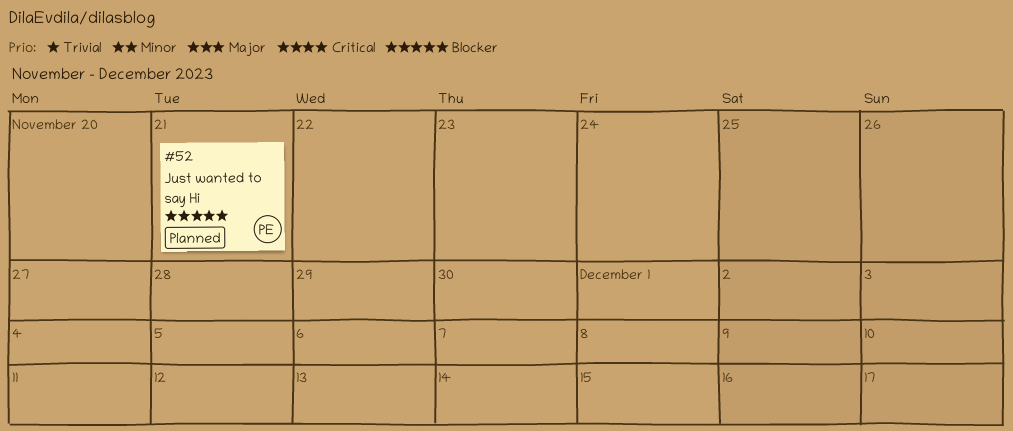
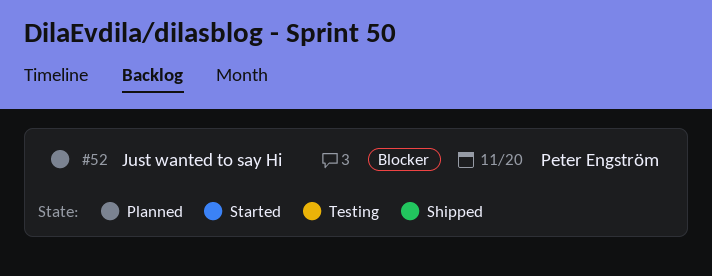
#52, due: Nov 21 -> Nov 20

